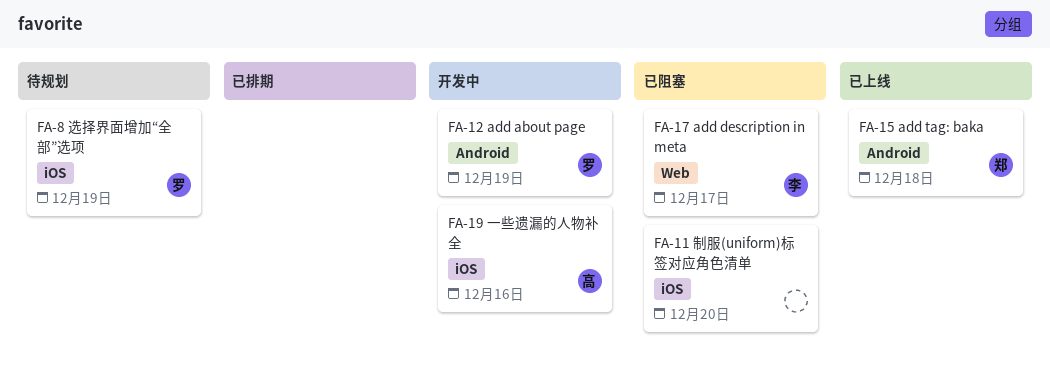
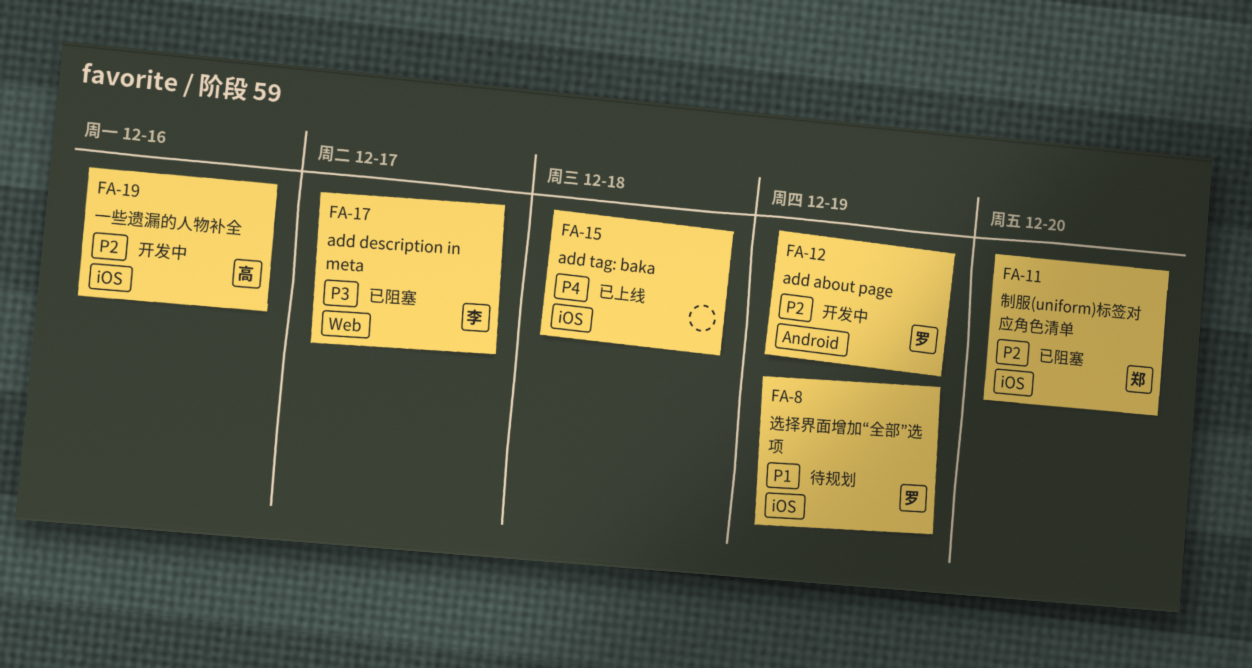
FA-11, owner: none -> 郑
FA-15, owner: 郑 -> none
FA-15, label: Android -> iOS

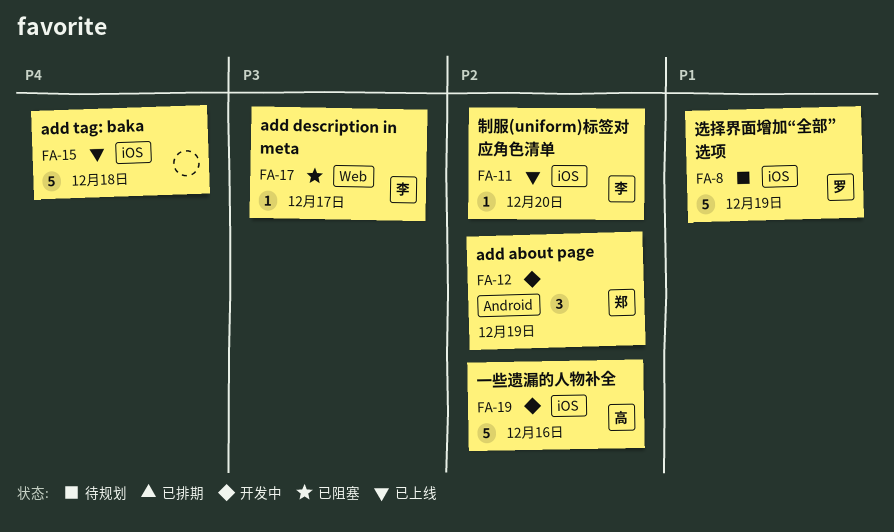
FA-11, status: 已阻塞 -> 已上线
FA-11, owner: 郑 -> 李
FA-12, owner: 罗 -> 郑

